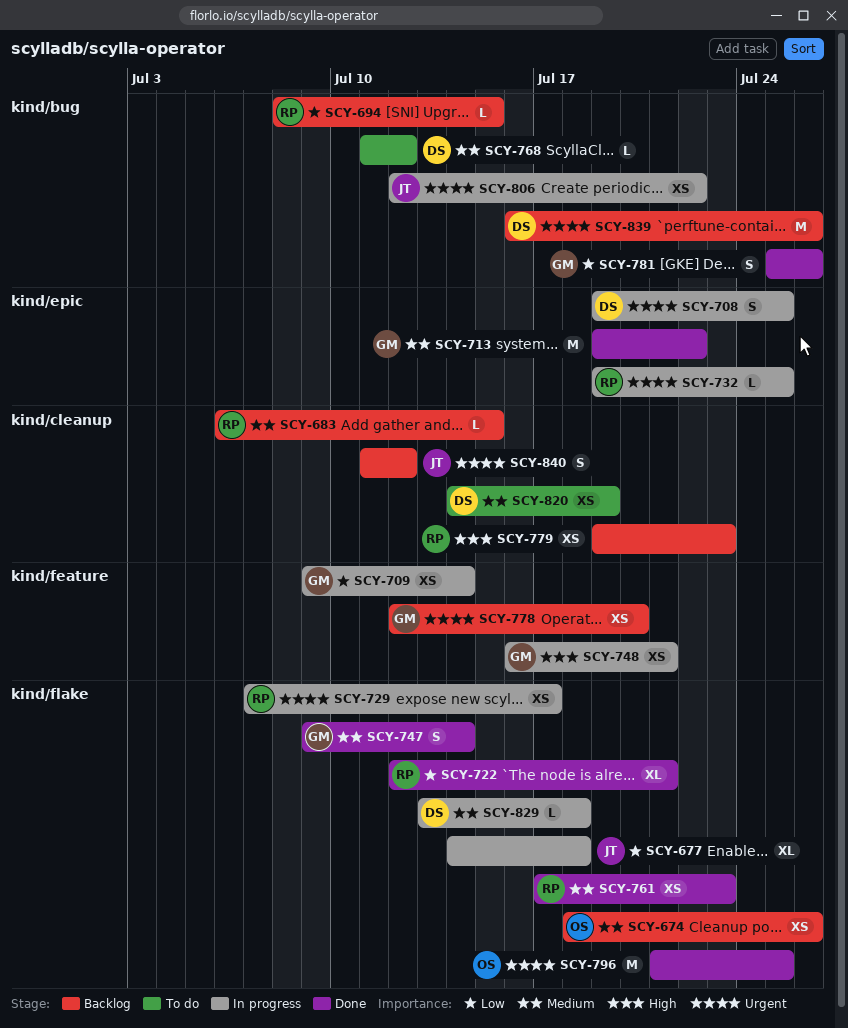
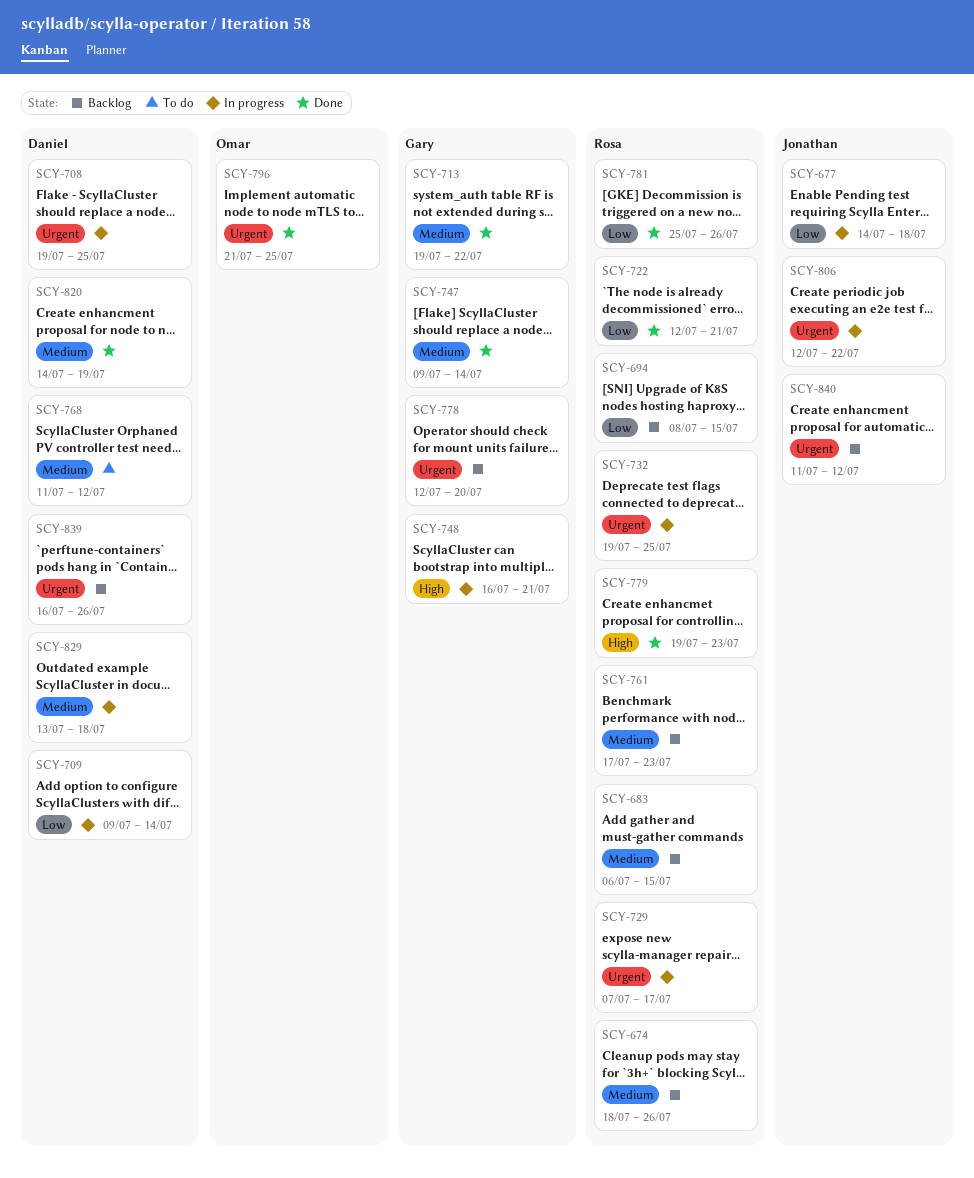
SCY-674, owner: Omar -> Rosa
SCY-709, owner: Gary -> Daniel
SCY-761, status: Done -> Backlog
SCY-779, status: Backlog -> Done
SCY-781, owner: Gary -> Rosa
SCY-820, status: To do -> Done

